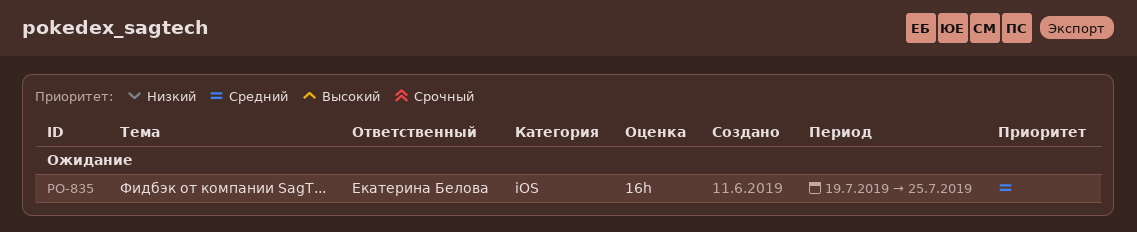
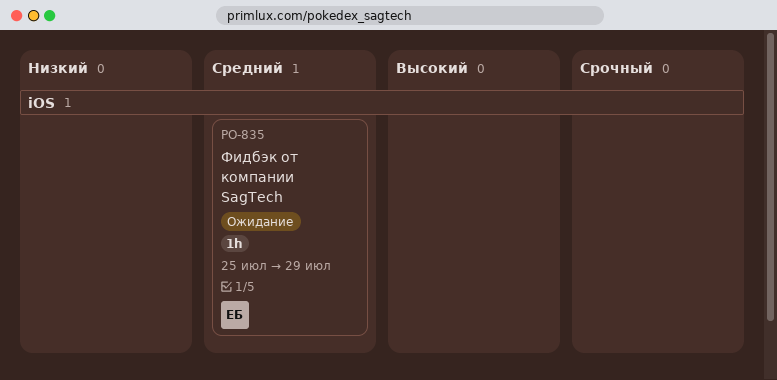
PO-835, estimate: 16h -> 1h
PO-835, start: Jul 19 -> Jul 25
PO-835, due: Jul 25 -> Jul 29

